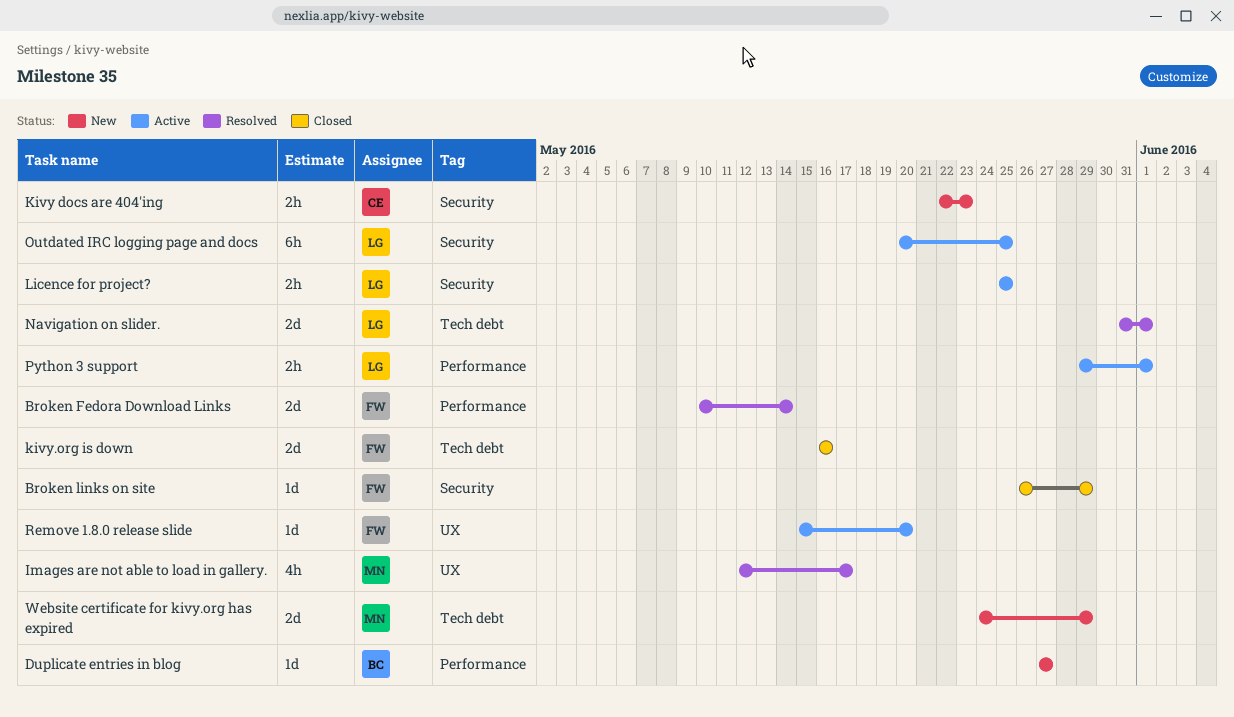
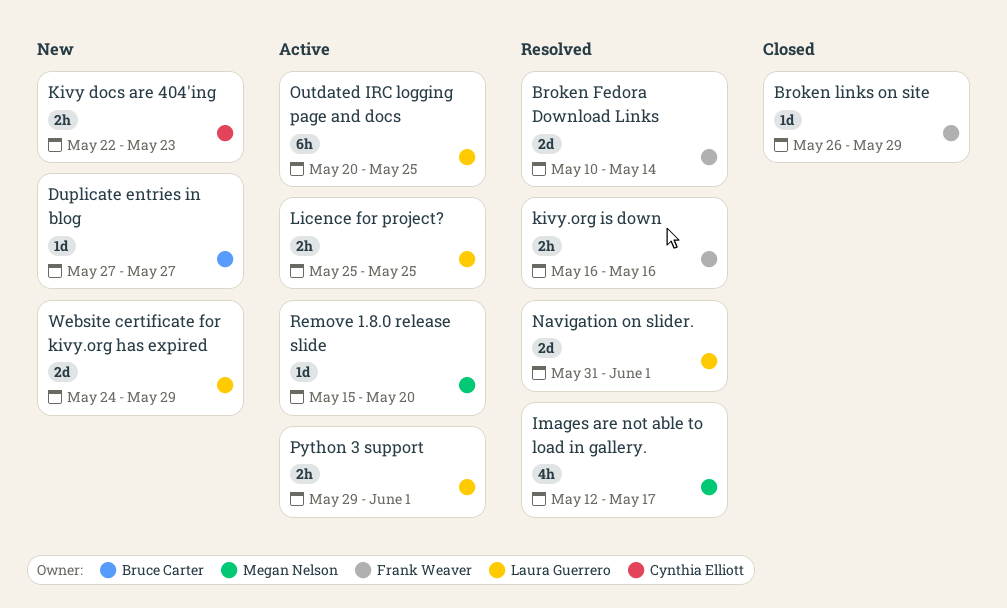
kivy.org is down, status: Closed -> Resolved
kivy.org is down, estimate: 2d -> 2h
Remove 1.8.0 release slide, owner: Frank Weaver -> Megan Nelson
Website certificate for kivy.org has expired, owner: Megan Nelson -> Laura Guerrero

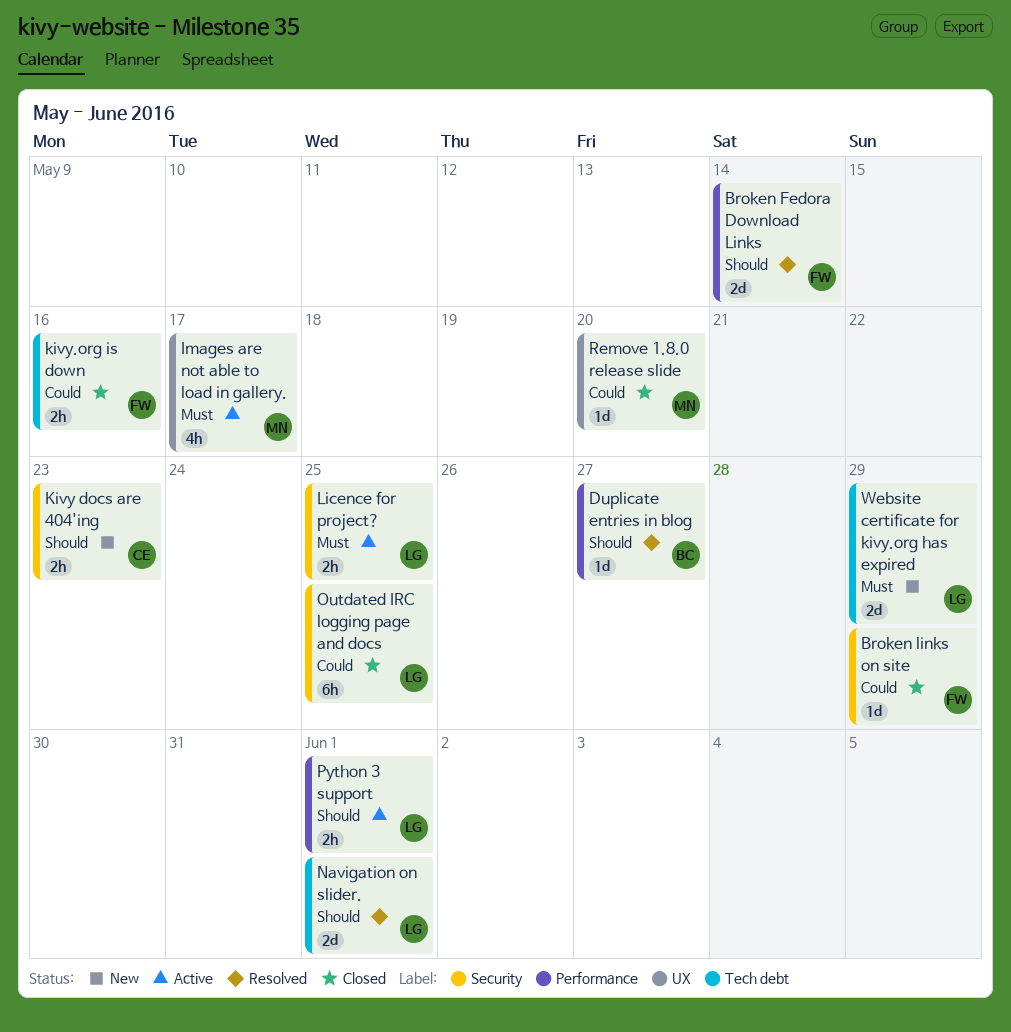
Duplicate entries in blog, status: New -> Resolved
Images are not able to load in gallery., status: Resolved -> Active
kivy.org is down, status: Resolved -> Closed
Outdated IRC logging page and docs, status: Active -> Closed
Remove 1.8.0 release slide, status: Active -> Closed

